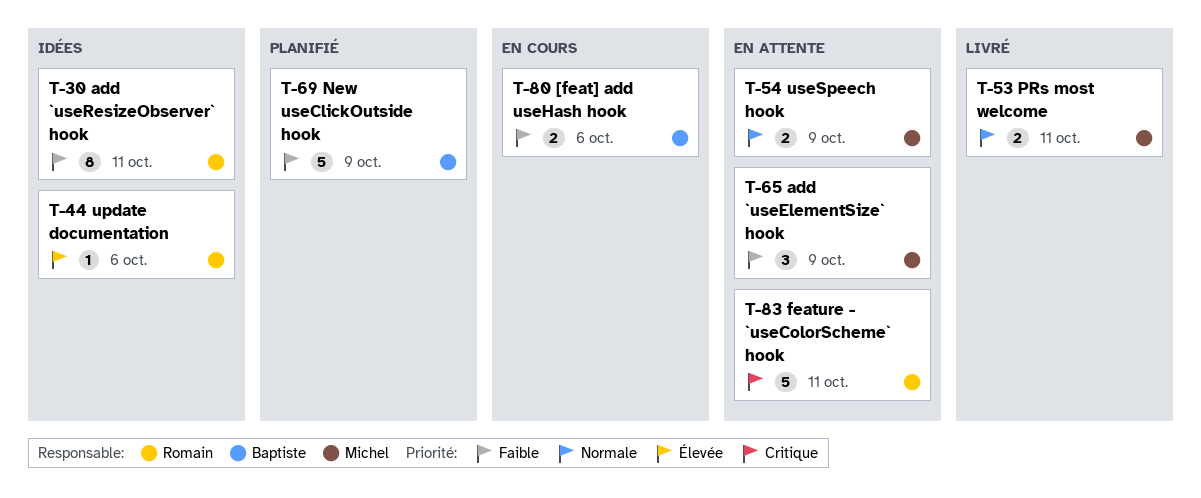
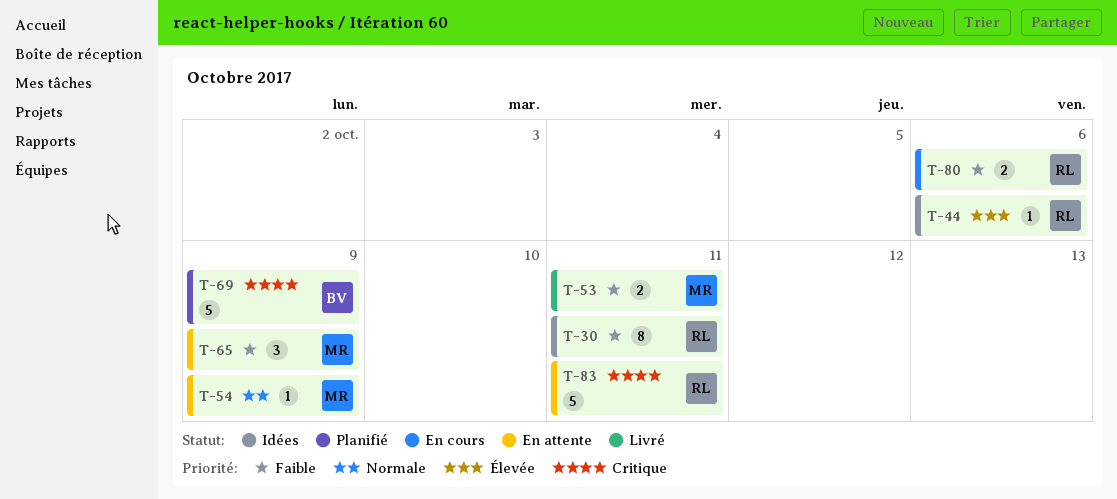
T-53, priority: Normale -> Faible
T-54, estimate: 2 -> 1
T-69, priority: Faible -> Critique
T-80, owner: Baptiste -> Romain

